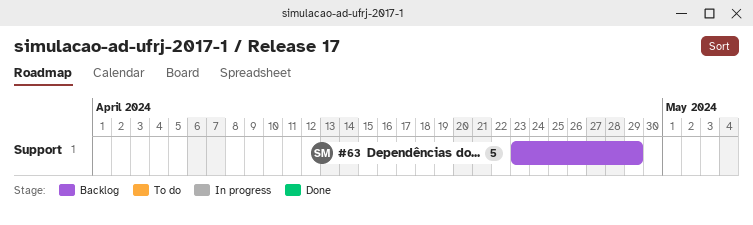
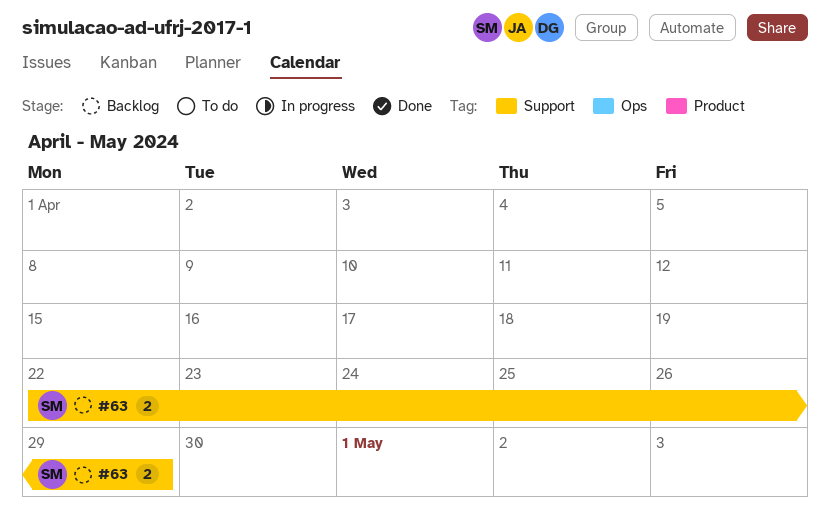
#63, estimate: 5 -> 2
#63, start: Apr 23 -> Apr 22

